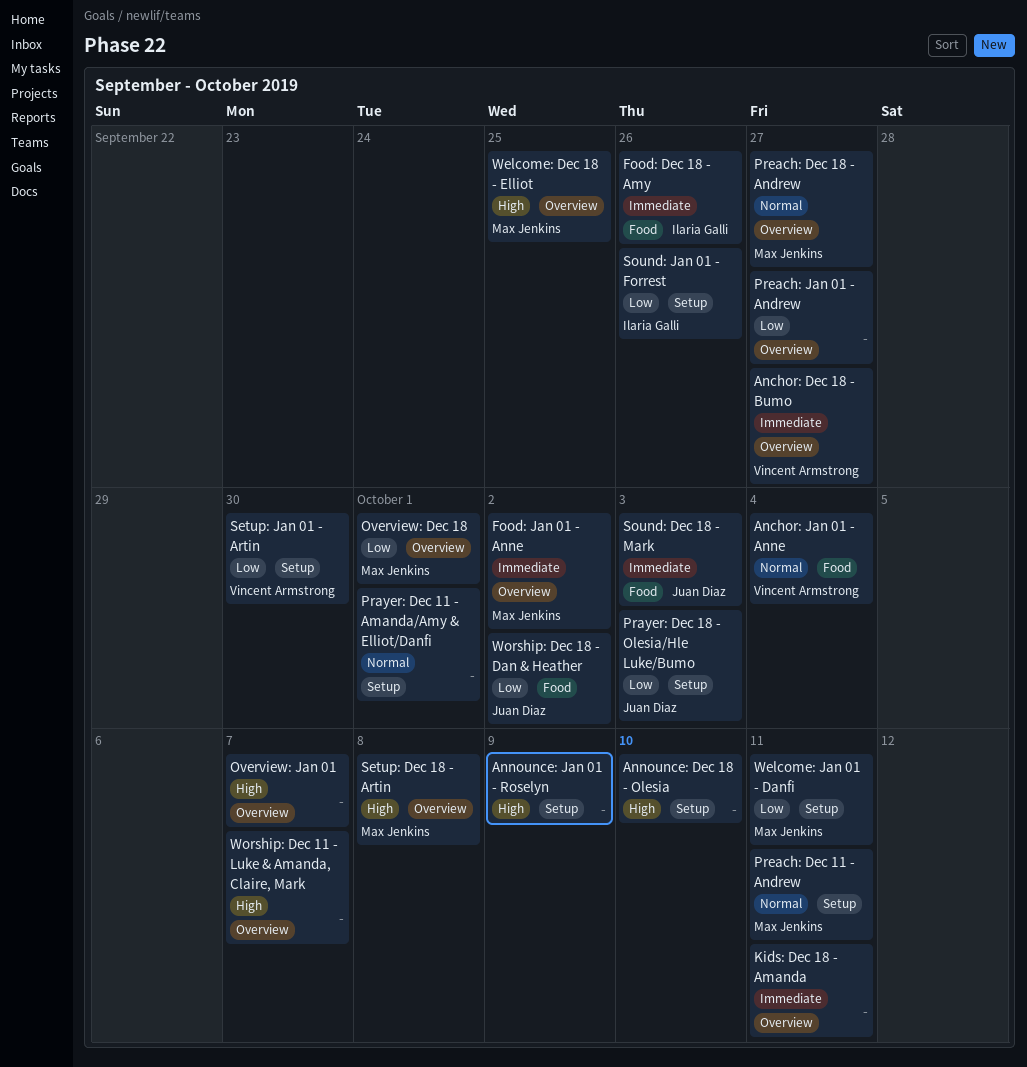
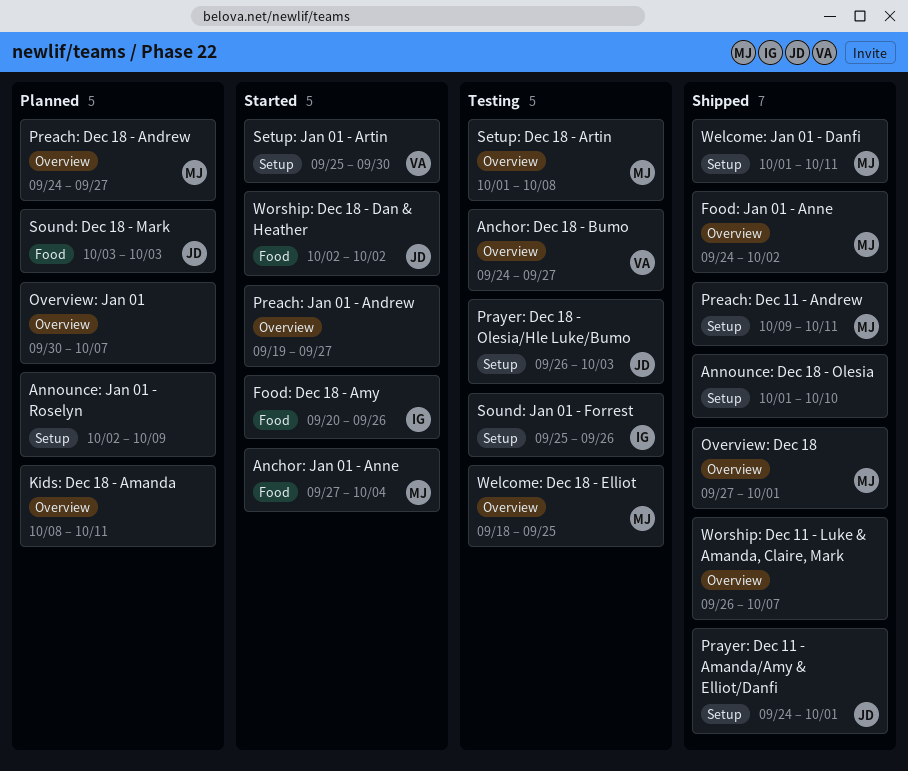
Anchor: Jan 01 - Anne, owner: Vincent Armstrong -> Max Jenkins
Prayer: Dec 11 - Amanda/Amy & Elliot/Danfi, owner: none -> Juan Diaz

